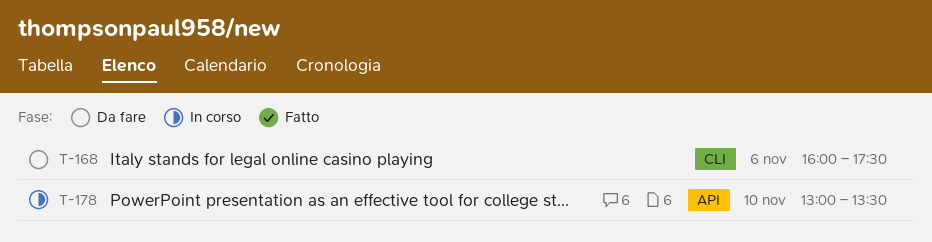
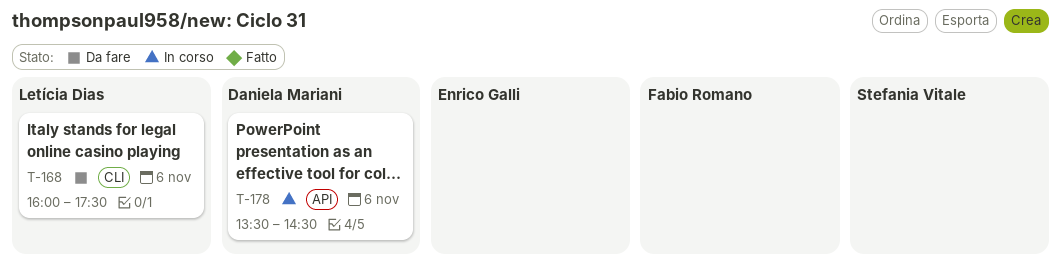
T-178, day: Nov 10 -> Nov 6
T-178, begins: 13:00 -> 13:30
T-178, ends: 13:30 -> 14:30

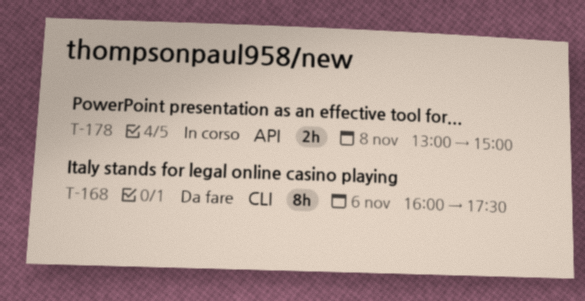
T-178, day: Nov 6 -> Nov 8
T-178, begins: 13:30 -> 13:00
T-178, ends: 14:30 -> 15:00

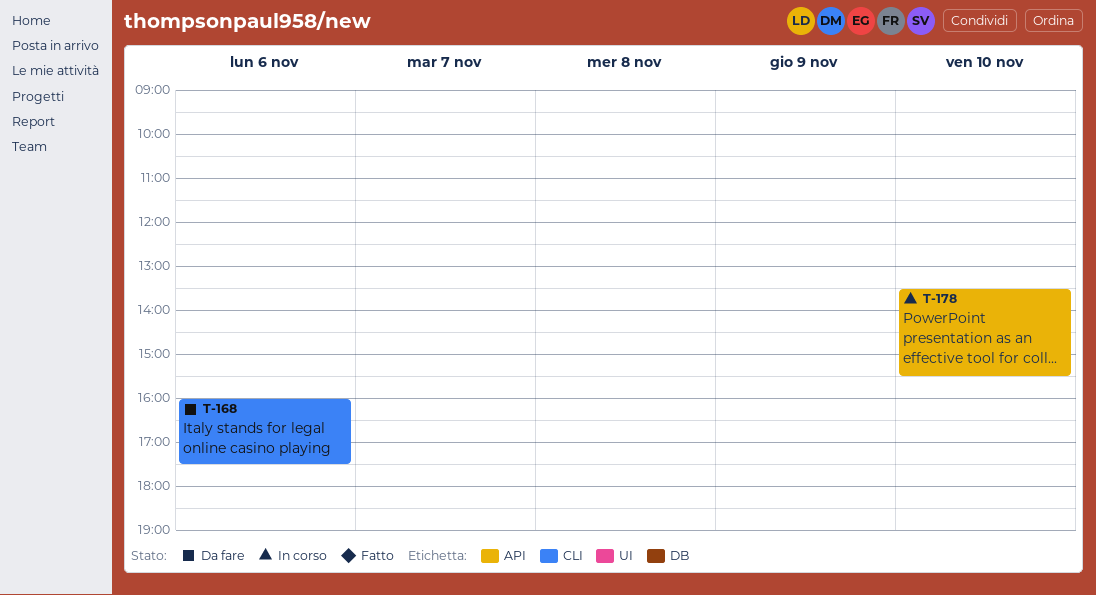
T-178, day: Nov 8 -> Nov 10
T-178, begins: 13:00 -> 13:30
T-178, ends: 15:00 -> 15:30

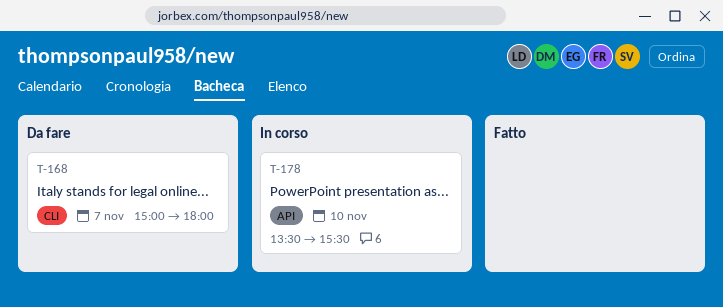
T-168, day: Nov 6 -> Nov 7
T-168, begins: 16:00 -> 15:00
T-168, ends: 17:30 -> 18:00

